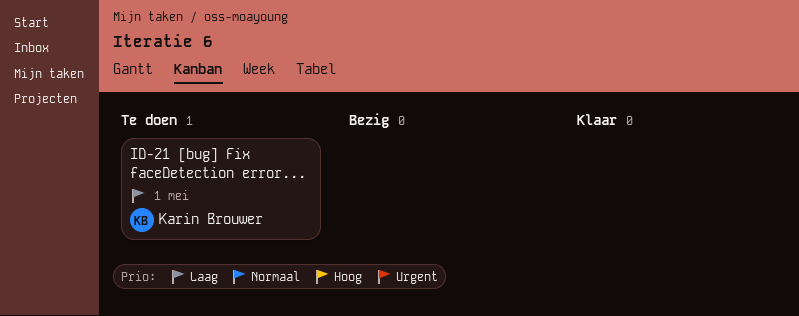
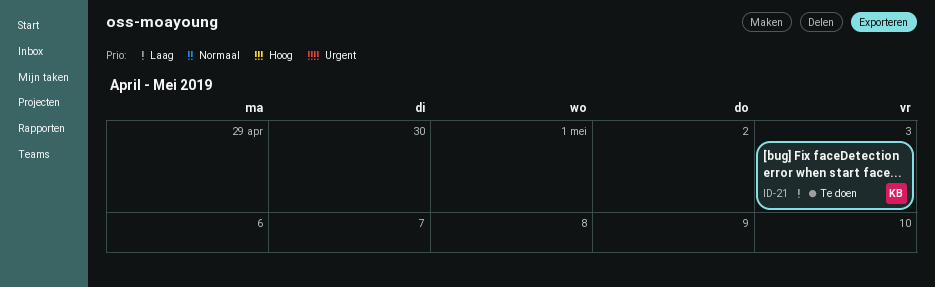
ID-21, due: May 1 -> May 3

